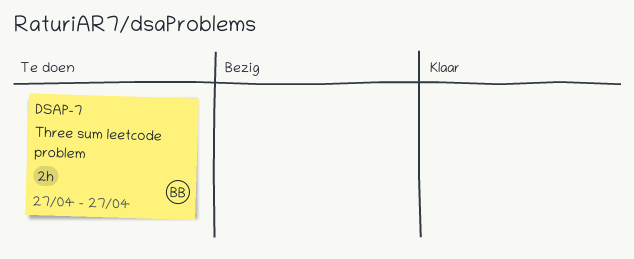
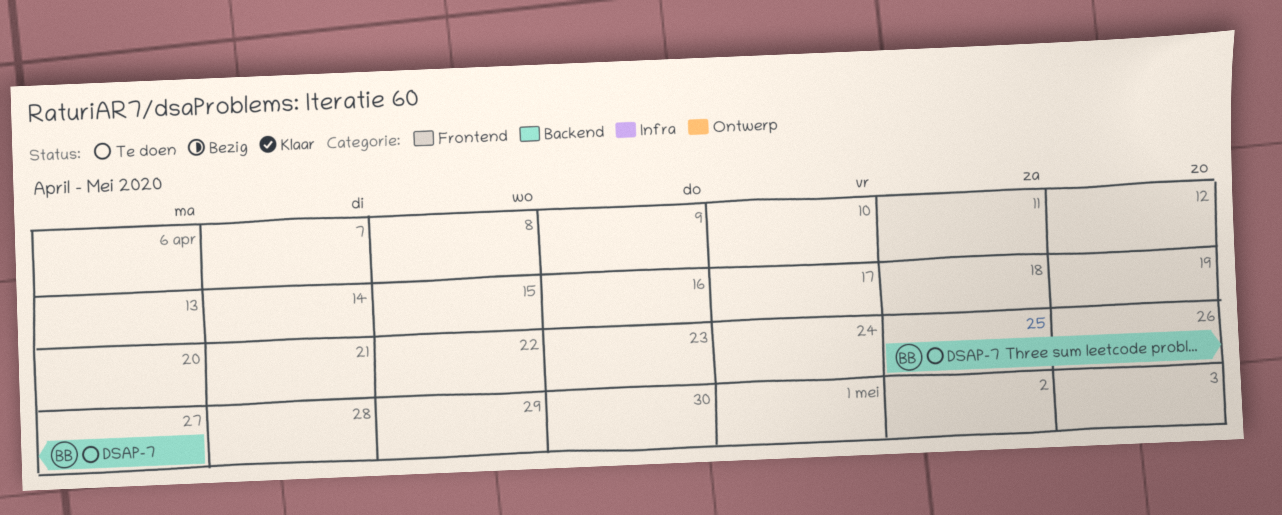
DSAP-7, start: Apr 27 -> Apr 25

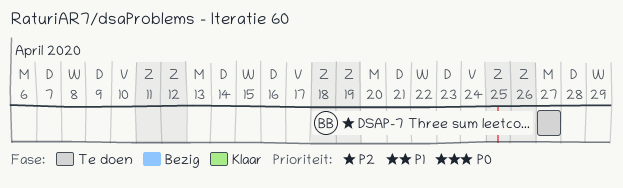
DSAP-7, start: Apr 25 -> Apr 27

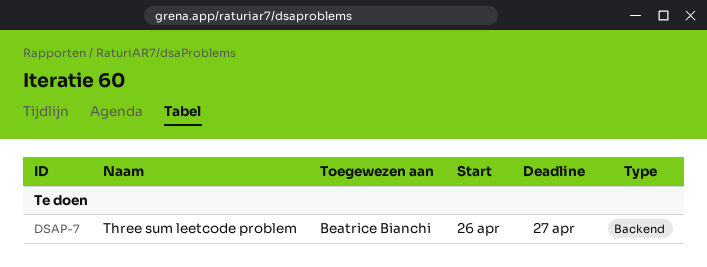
DSAP-7, start: Apr 27 -> Apr 26

